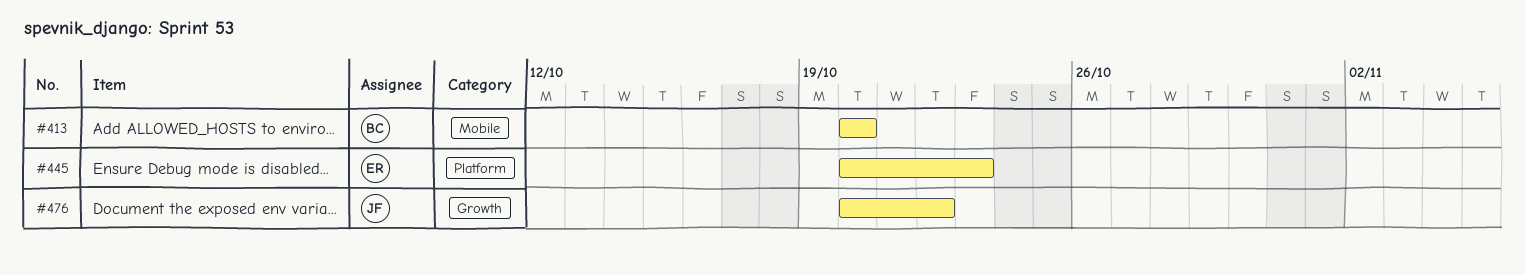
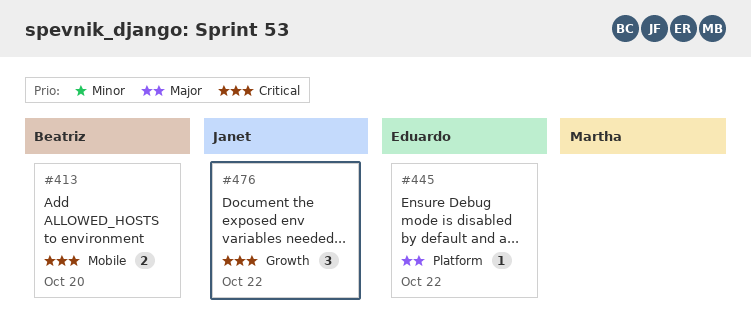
#445, due: Oct 23 -> Oct 22

